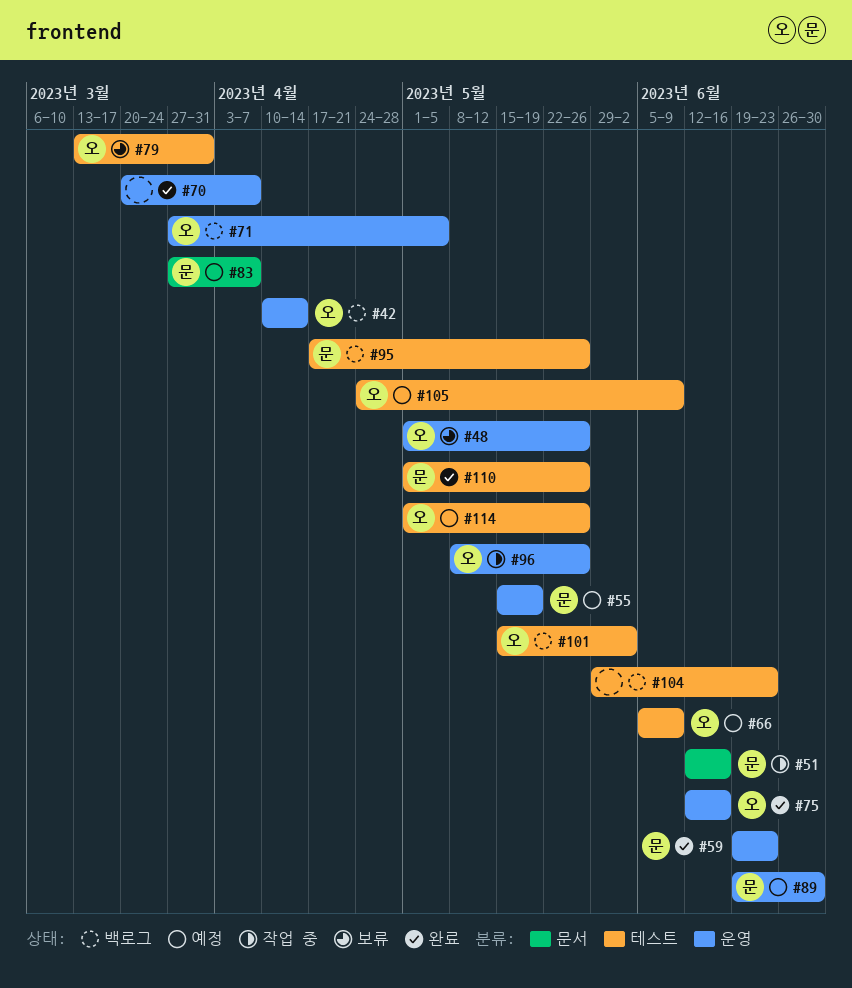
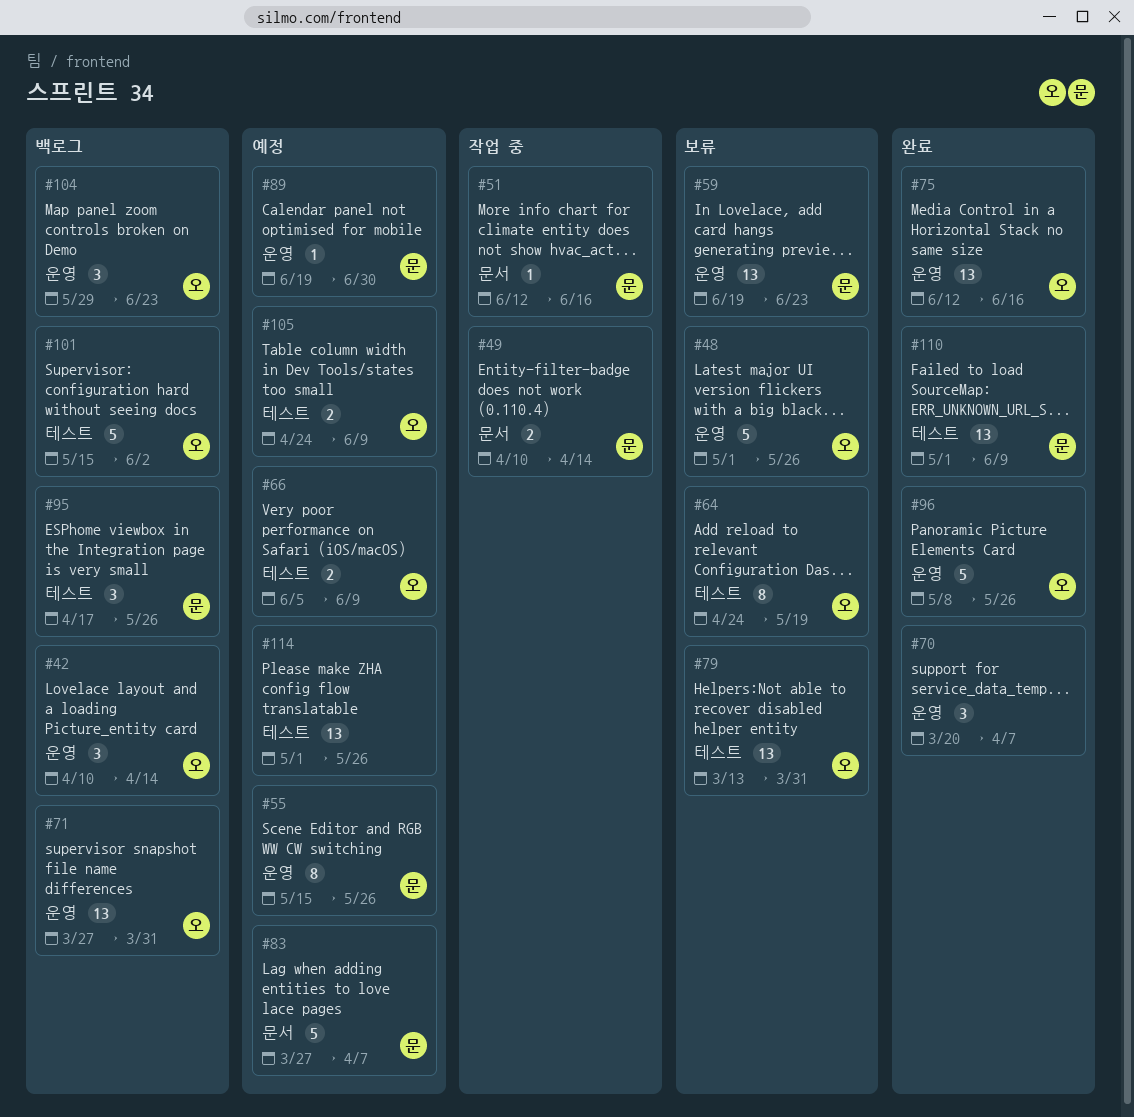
#49: none -> present
#55, due: May 19 -> May 26
#59, status: 완료 -> 보류
#64: none -> present
#71, due: May 5 -> Mar 31
#96, status: 작업 중 -> 완료
#104, owner: none -> 오
#104, label: 테스트 -> 운영
#110, due: May 26 -> Jun 9
#114, owner: 오 -> none

